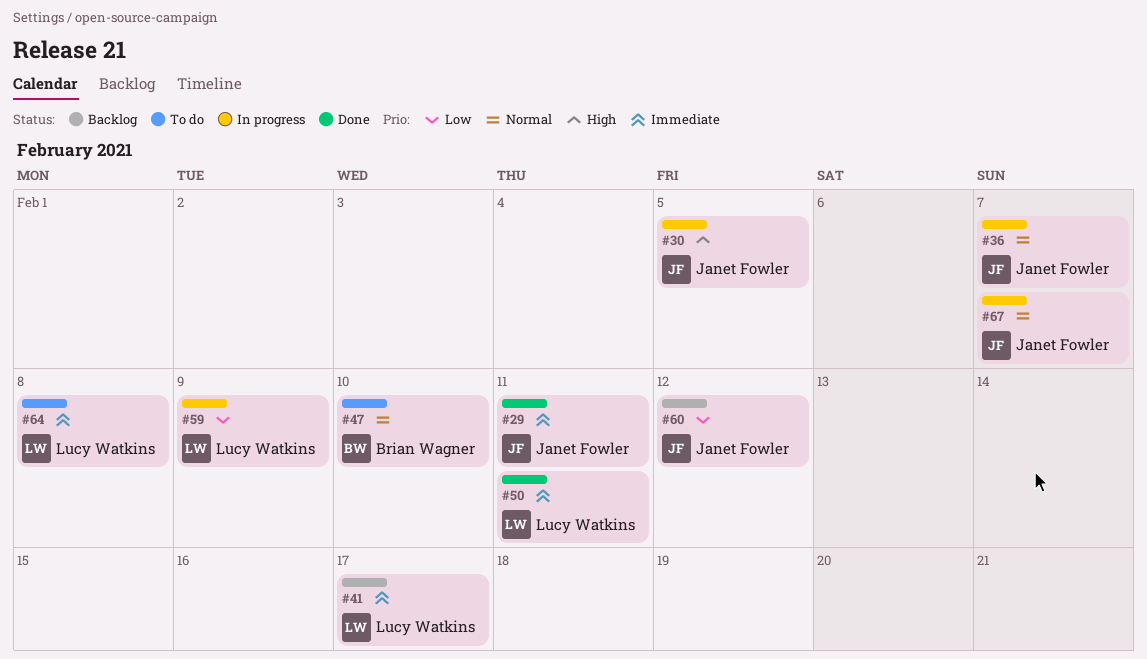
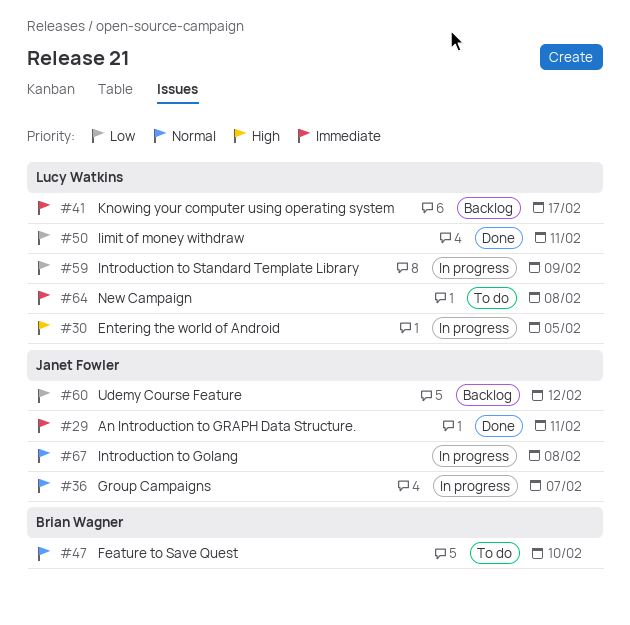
#30, owner: Janet Fowler -> Lucy Watkins
#50, priority: Immediate -> Low
#67, due: Feb 7 -> Feb 8

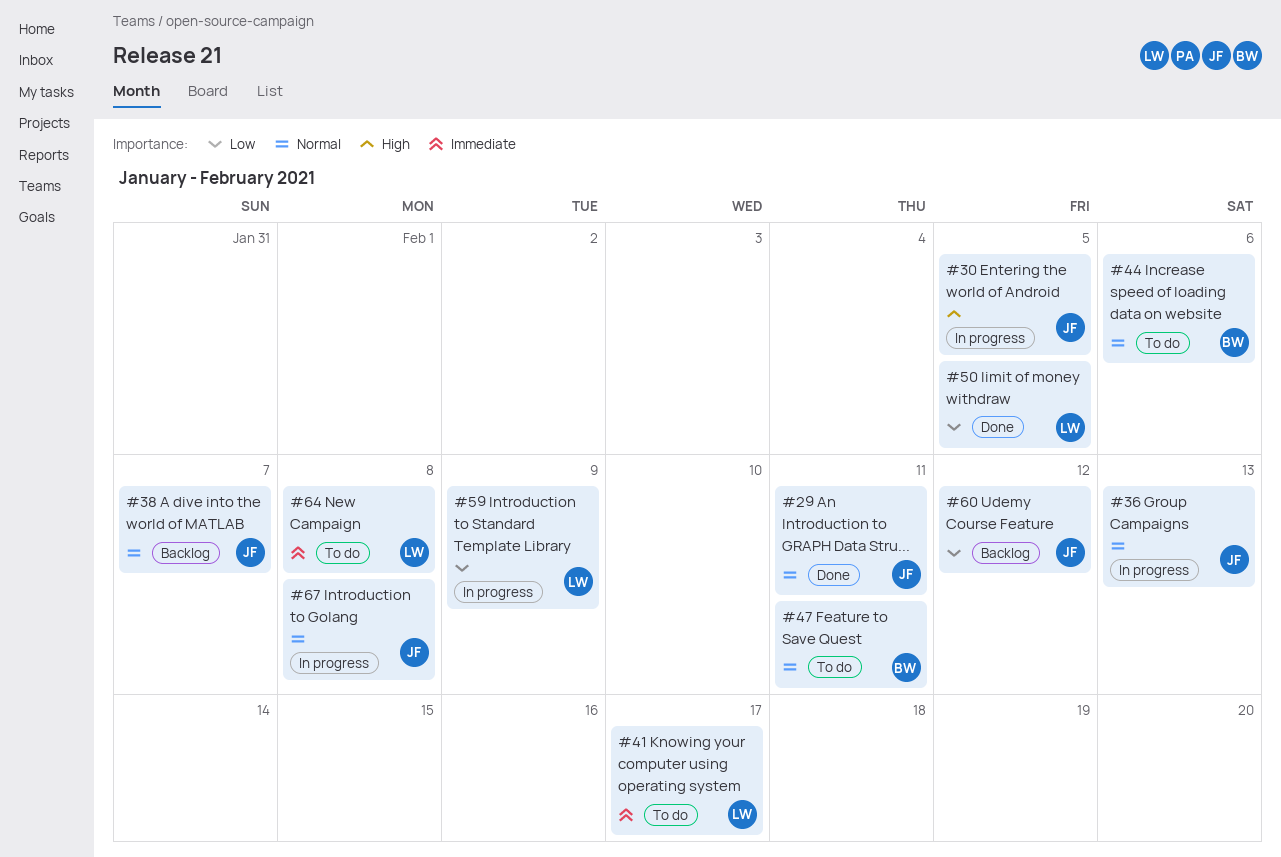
#29, priority: Immediate -> Normal
#30, owner: Lucy Watkins -> Janet Fowler
#36, due: Feb 7 -> Feb 13
#38: none -> present
#41, status: Backlog -> To do
#44: none -> present
#47, due: Feb 10 -> Feb 11
#50, due: Feb 11 -> Feb 5

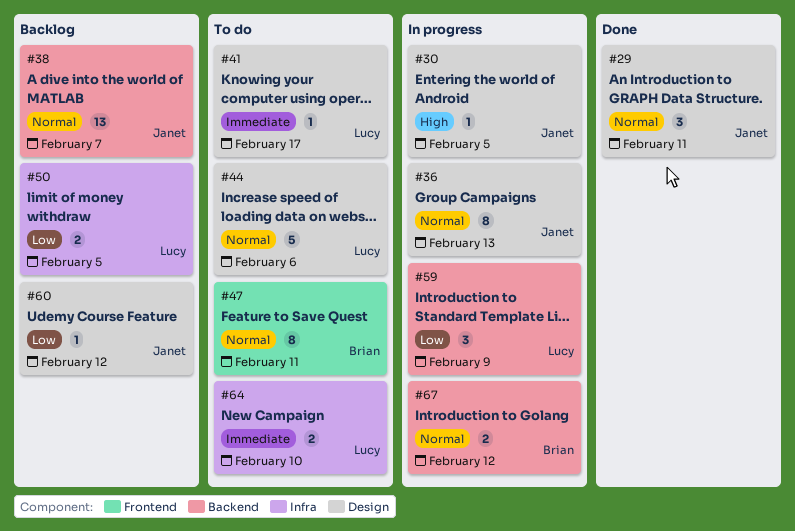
#44, owner: Brian -> Lucy
#50, status: Done -> Backlog
#64, due: Feb 8 -> Feb 10
#67, owner: Janet -> Brian
#67, due: Feb 8 -> Feb 12

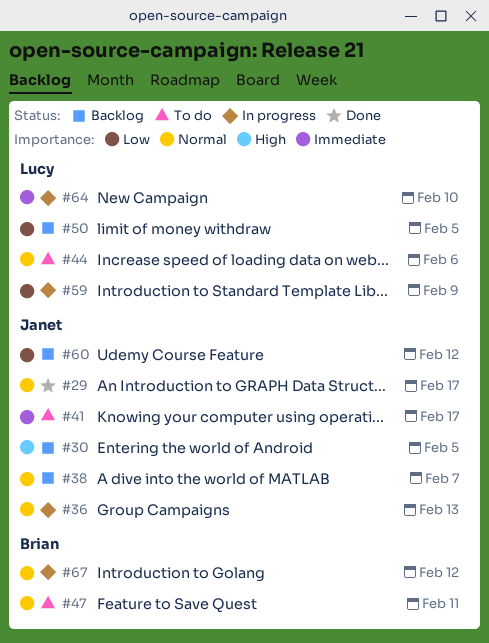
#29, due: Feb 11 -> Feb 17
#30, status: In progress -> Backlog
#41, owner: Lucy -> Janet
#64, status: To do -> In progress

